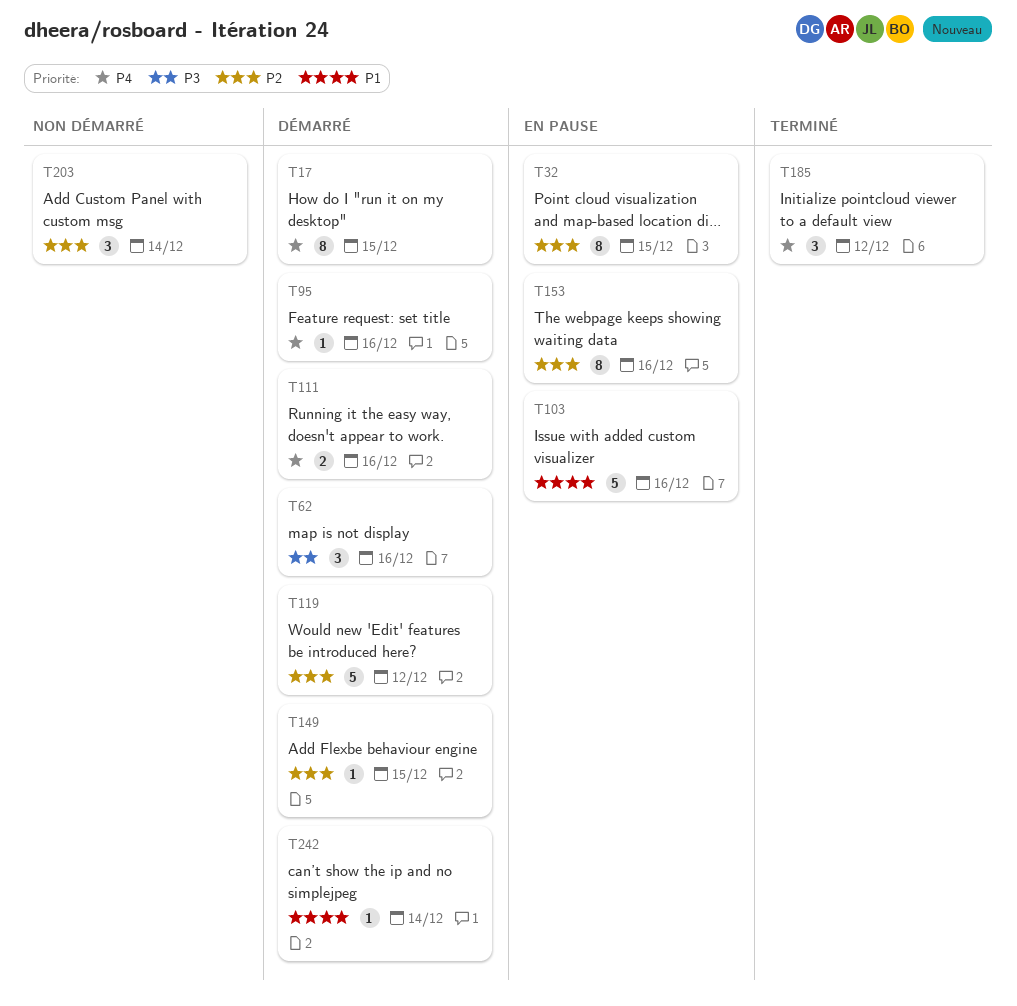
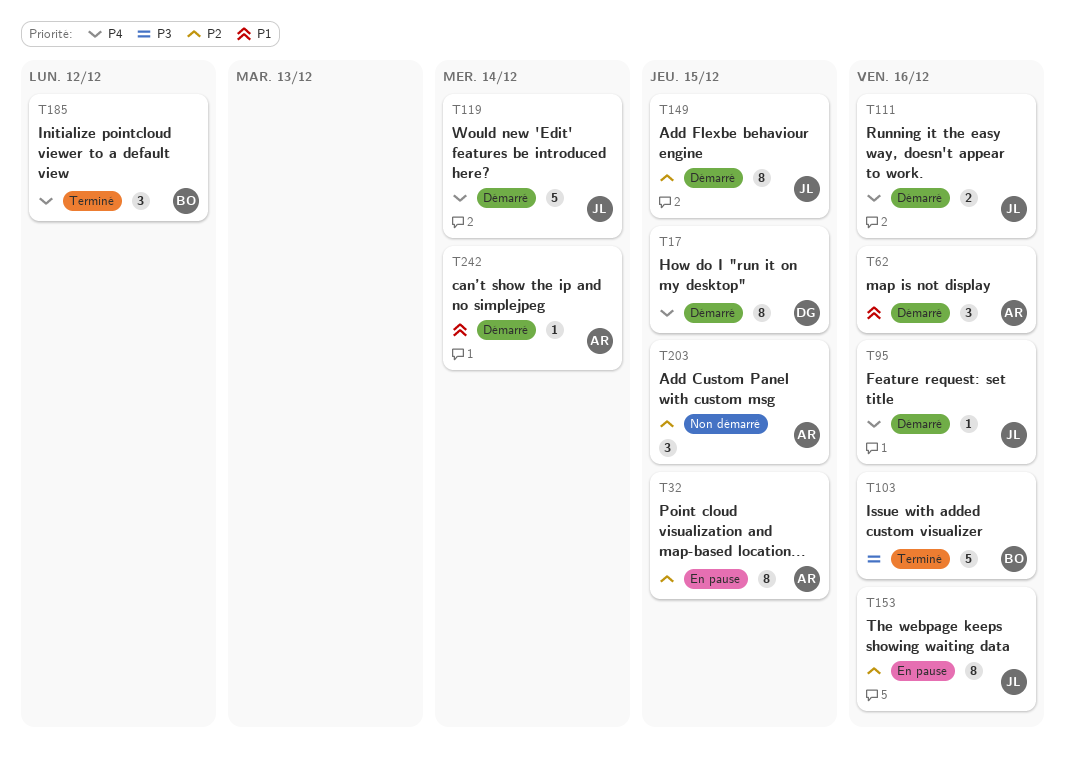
T62, priority: P3 -> P1
T103, status: En pause -> Terminé
T103, priority: P1 -> P3
T119, priority: P2 -> P4
T119, due: Dec 12 -> Dec 14
T149, estimate: 1 -> 8
T203, due: Dec 14 -> Dec 15

